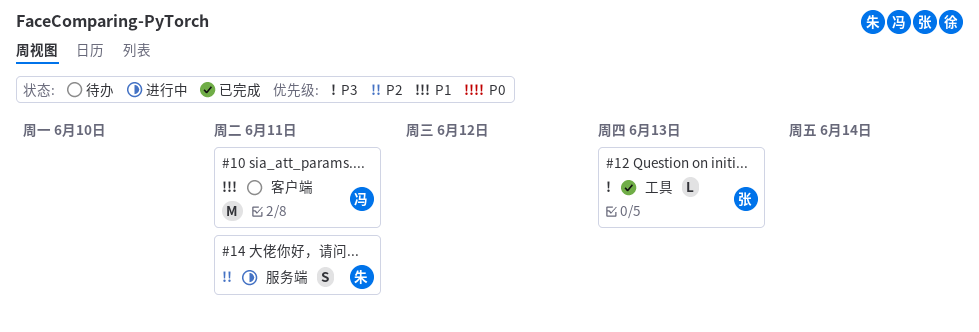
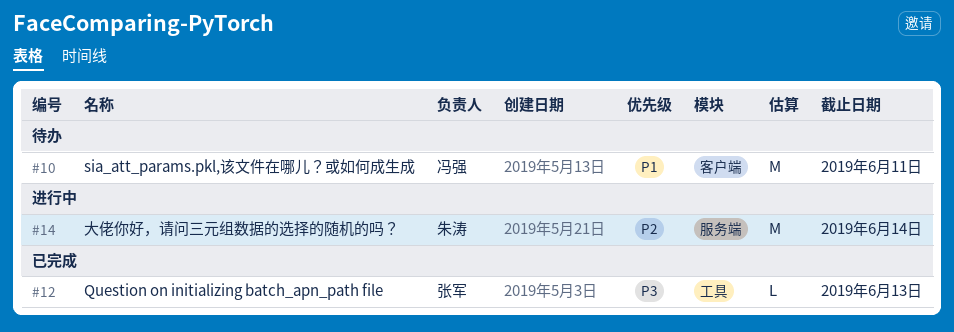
#14, estimate: S -> M
#14, due: Jun 11 -> Jun 14

